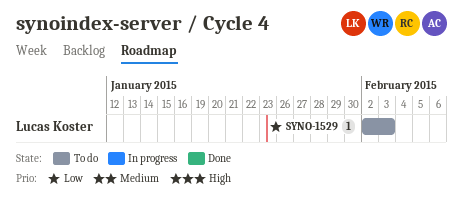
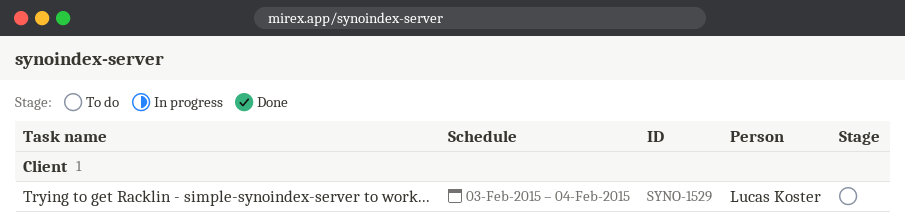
SYNO-1529, start: Feb 2 -> Feb 3
SYNO-1529, due: Feb 3 -> Feb 4

